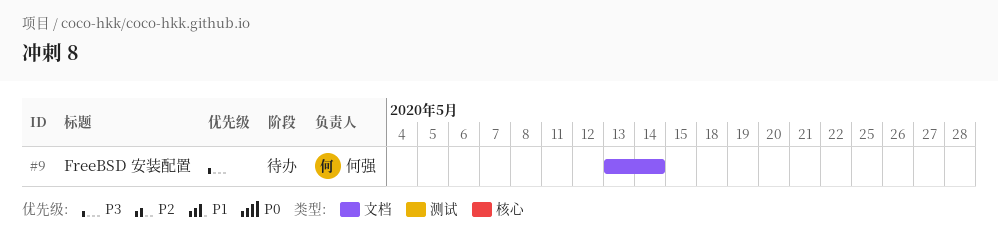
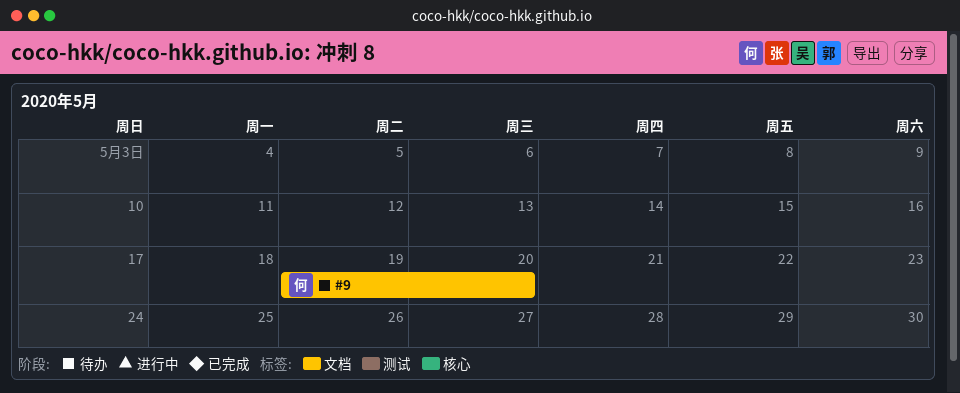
#9, start: May 13 -> May 19
#9, due: May 14 -> May 20

